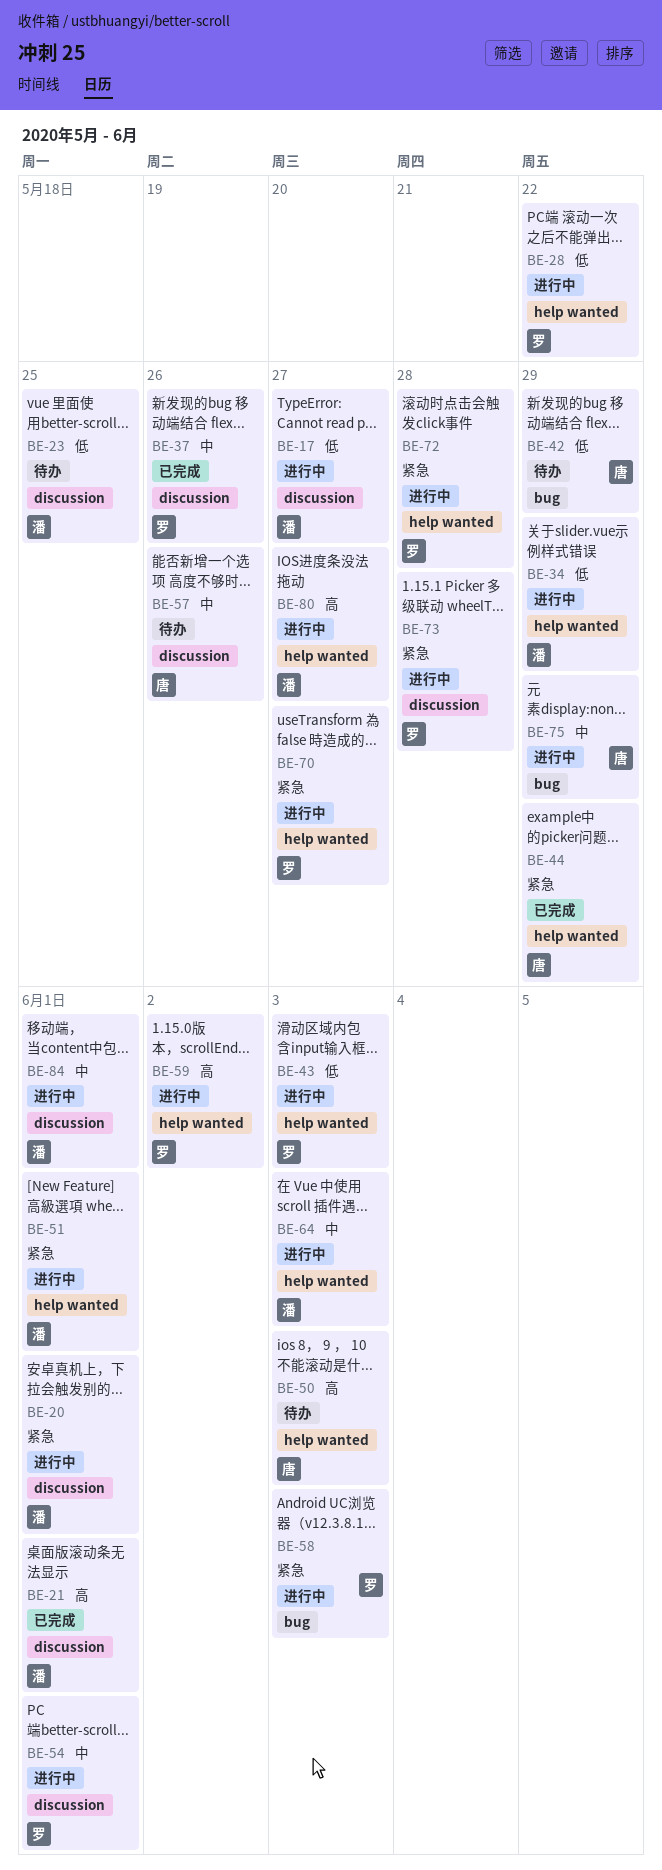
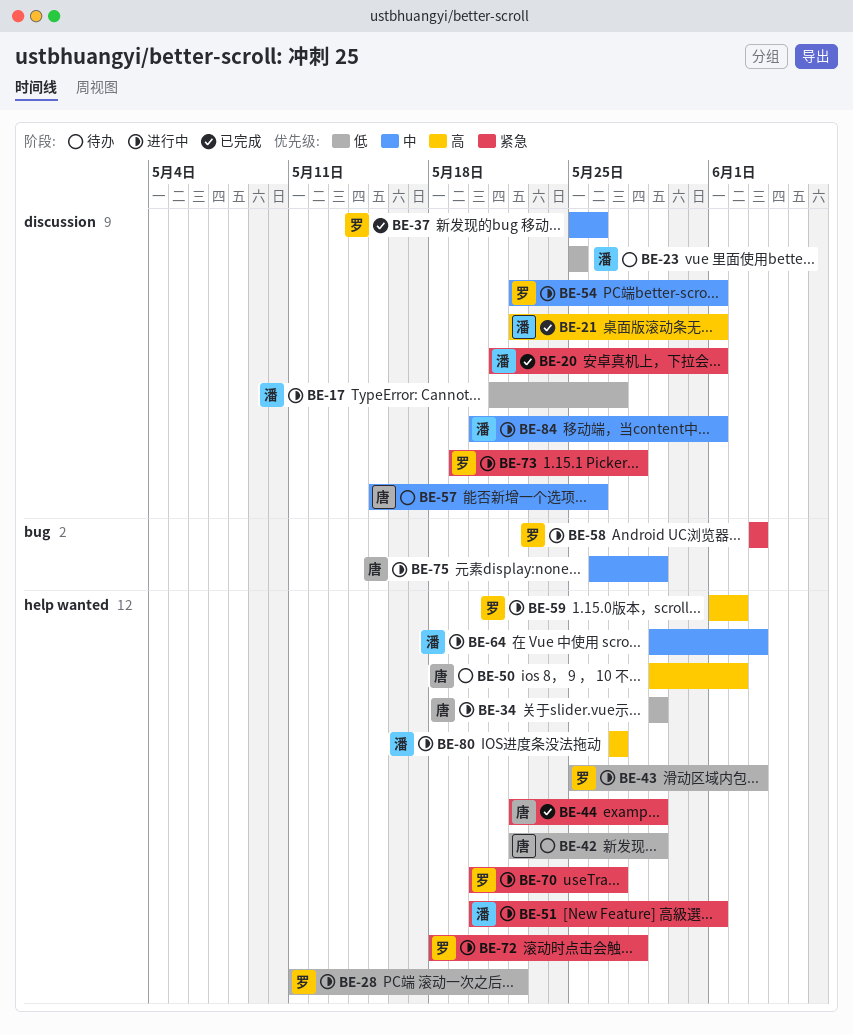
BE-20, status: 进行中 -> 已完成
BE-34, owner: 潘 -> 唐
BE-42, label: bug -> help wanted
BE-50, due: Jun 3 -> Jun 2

